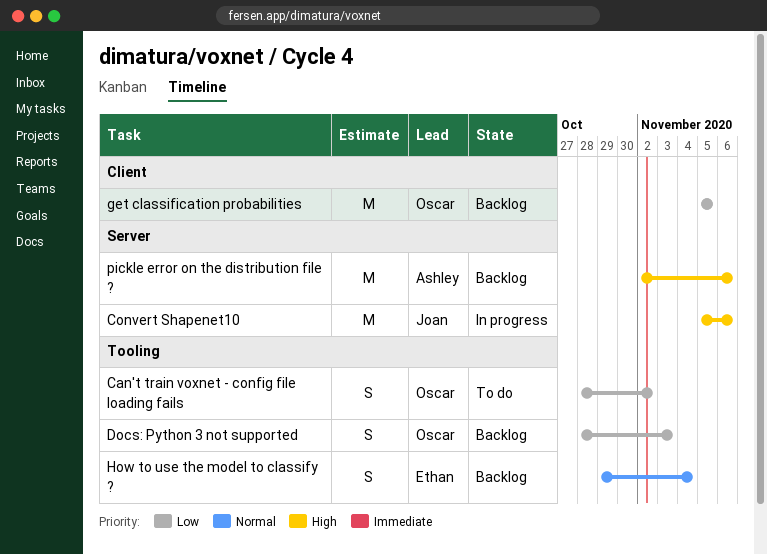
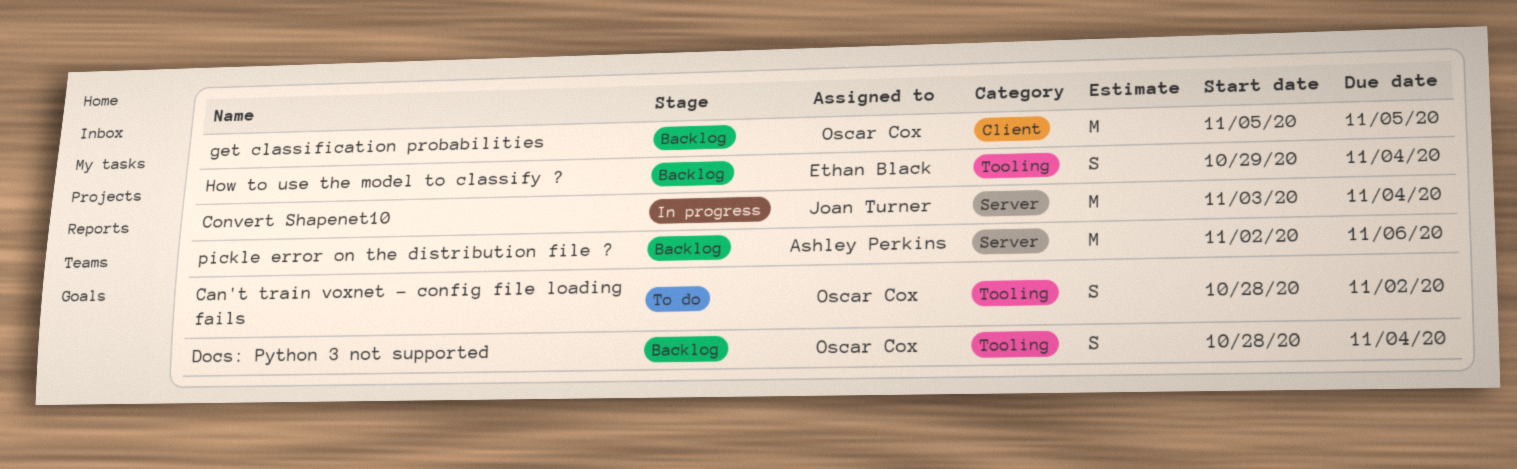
Convert Shapenet10, start: Nov 5 -> Nov 3
Convert Shapenet10, due: Nov 6 -> Nov 4
Docs: Python 3 not supported, due: Nov 3 -> Nov 4

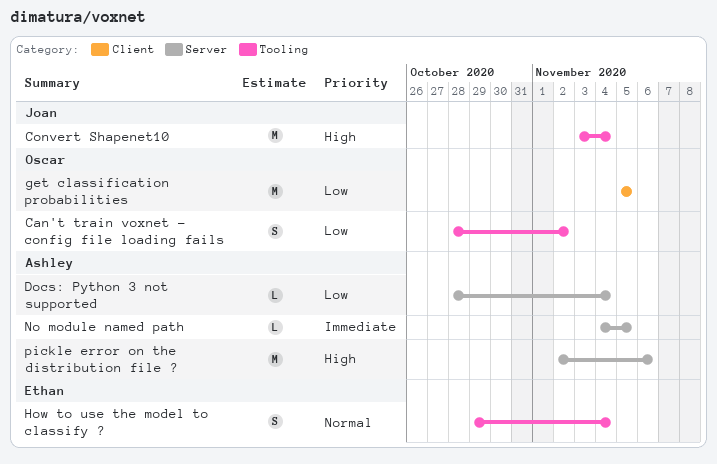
Convert Shapenet10, label: Server -> Tooling
Docs: Python 3 not supported, owner: Oscar Cox -> Ashley Perkins
Docs: Python 3 not supported, label: Tooling -> Server
Docs: Python 3 not supported, estimate: S -> L
No module named path: none -> present

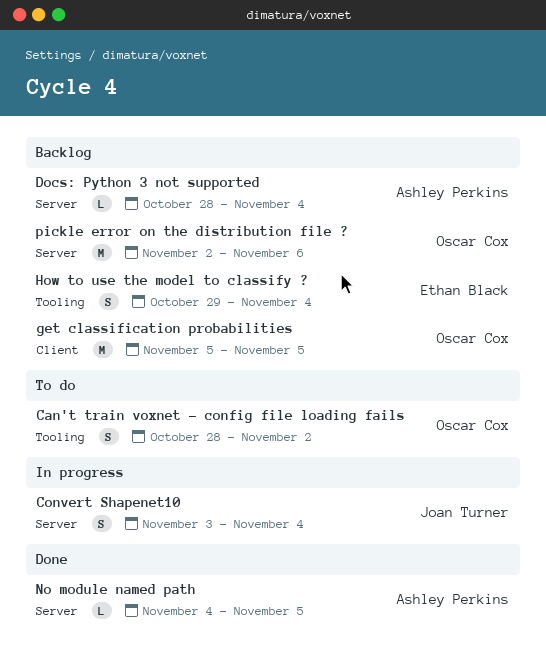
Convert Shapenet10, label: Tooling -> Server
Convert Shapenet10, estimate: M -> S
pickle error on the distribution file ?, owner: Ashley Perkins -> Oscar Cox

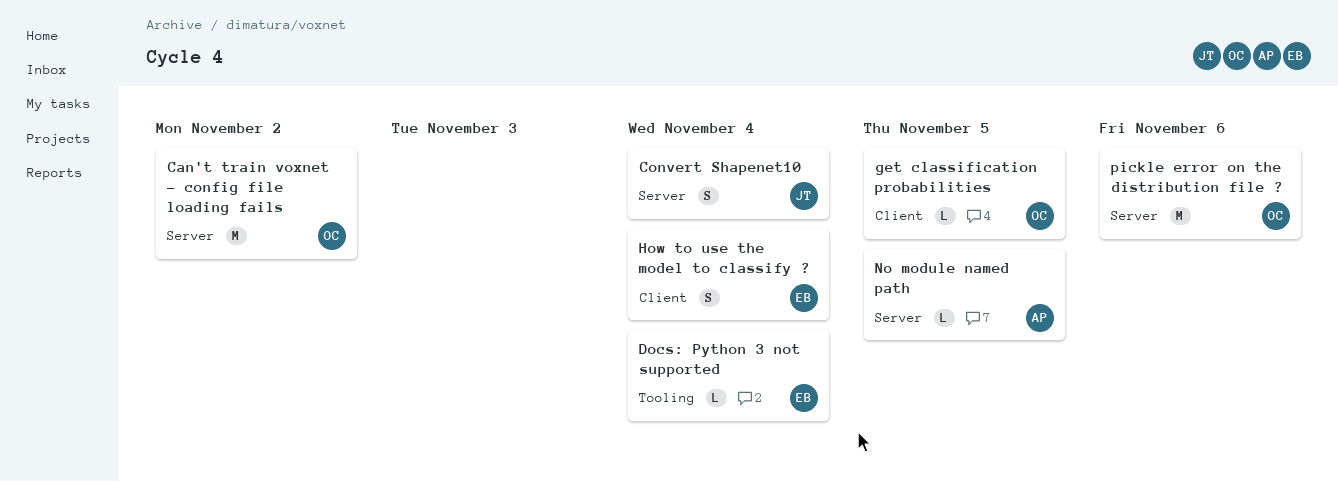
Can't train voxnet - config file loading fails, label: Tooling -> Server
Can't train voxnet - config file loading fails, estimate: S -> M
Docs: Python 3 not supported, owner: Ashley Perkins -> Ethan Black
Docs: Python 3 not supported, label: Server -> Tooling
get classification probabilities, estimate: M -> L
How to use the model to classify ?, label: Tooling -> Client

